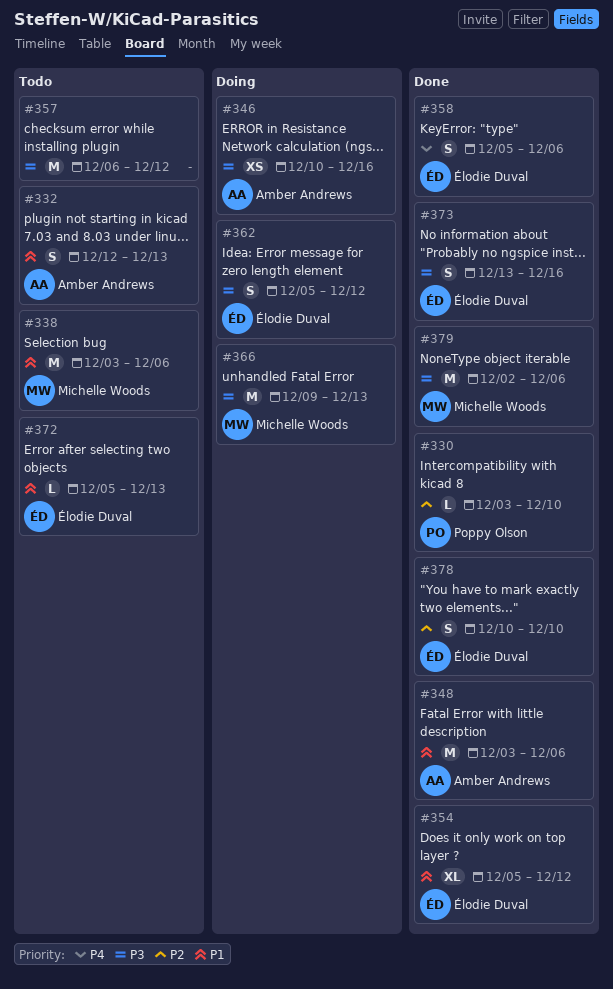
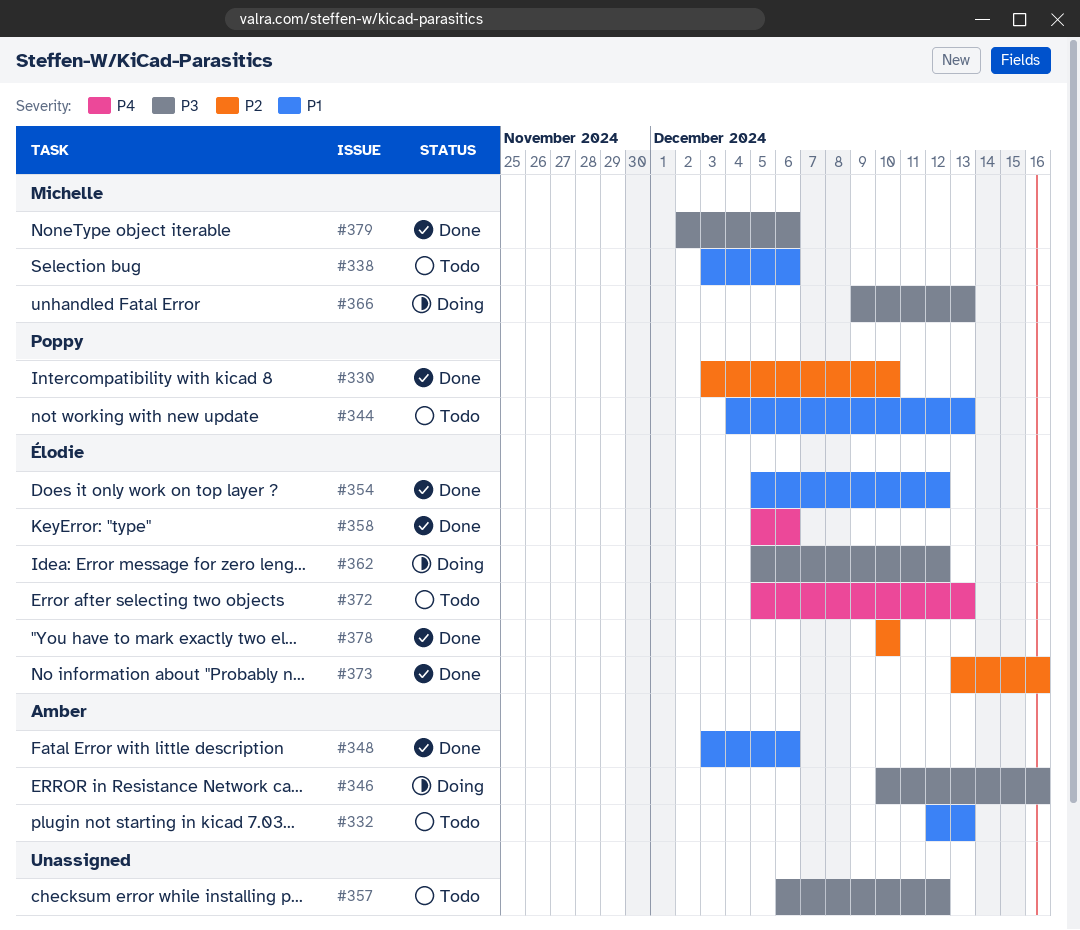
#344: none -> present
#372, priority: P1 -> P4
#373, priority: P3 -> P2

